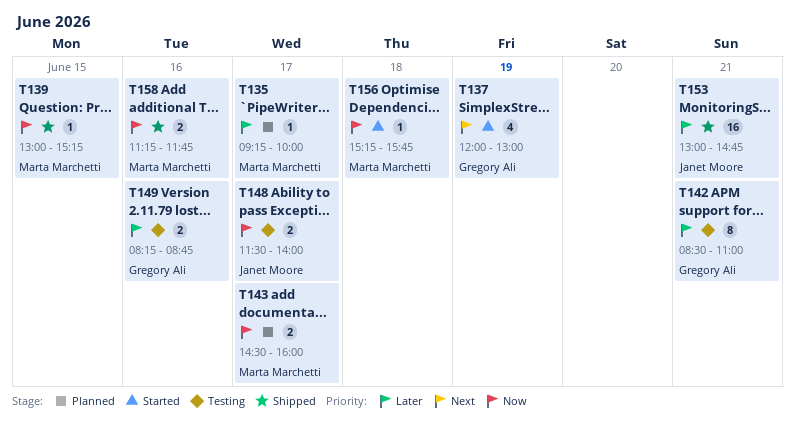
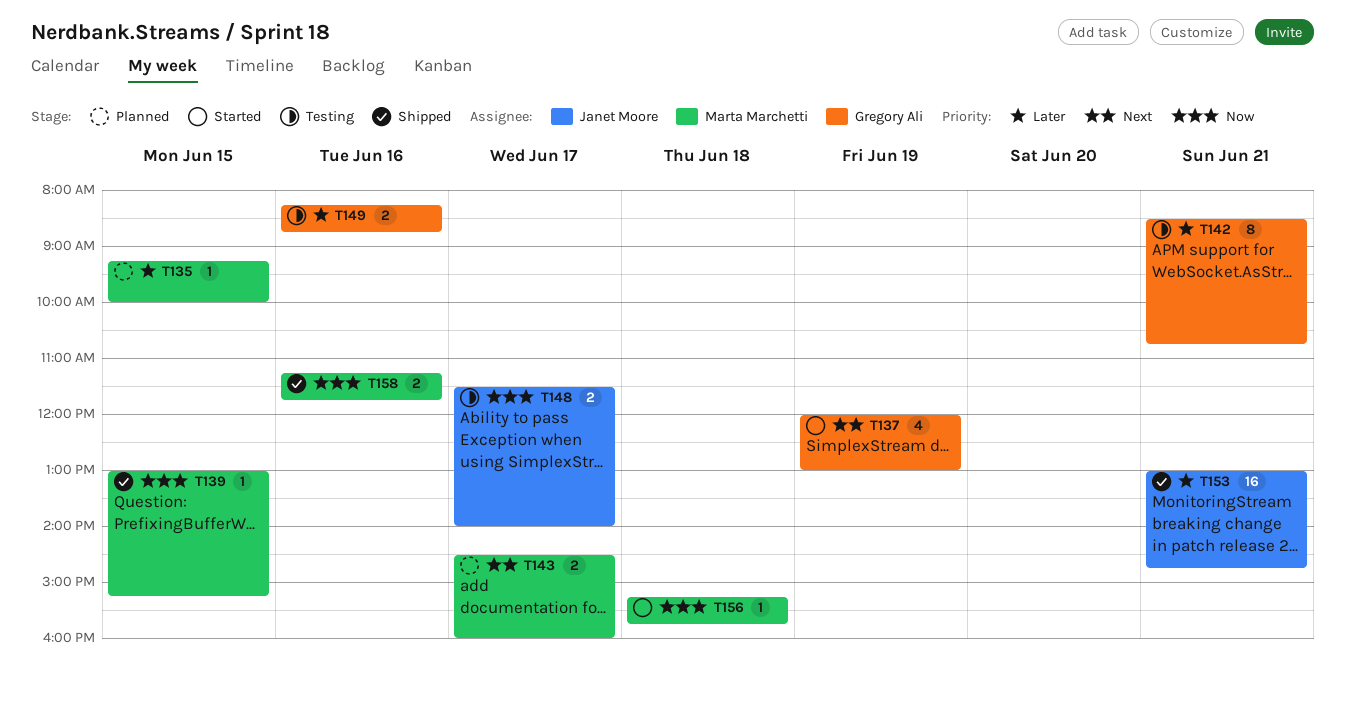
T135, day: Jun 17 -> Jun 15
T142, ends: 11:00 -> 10:45
T143, priority: Now -> Next

